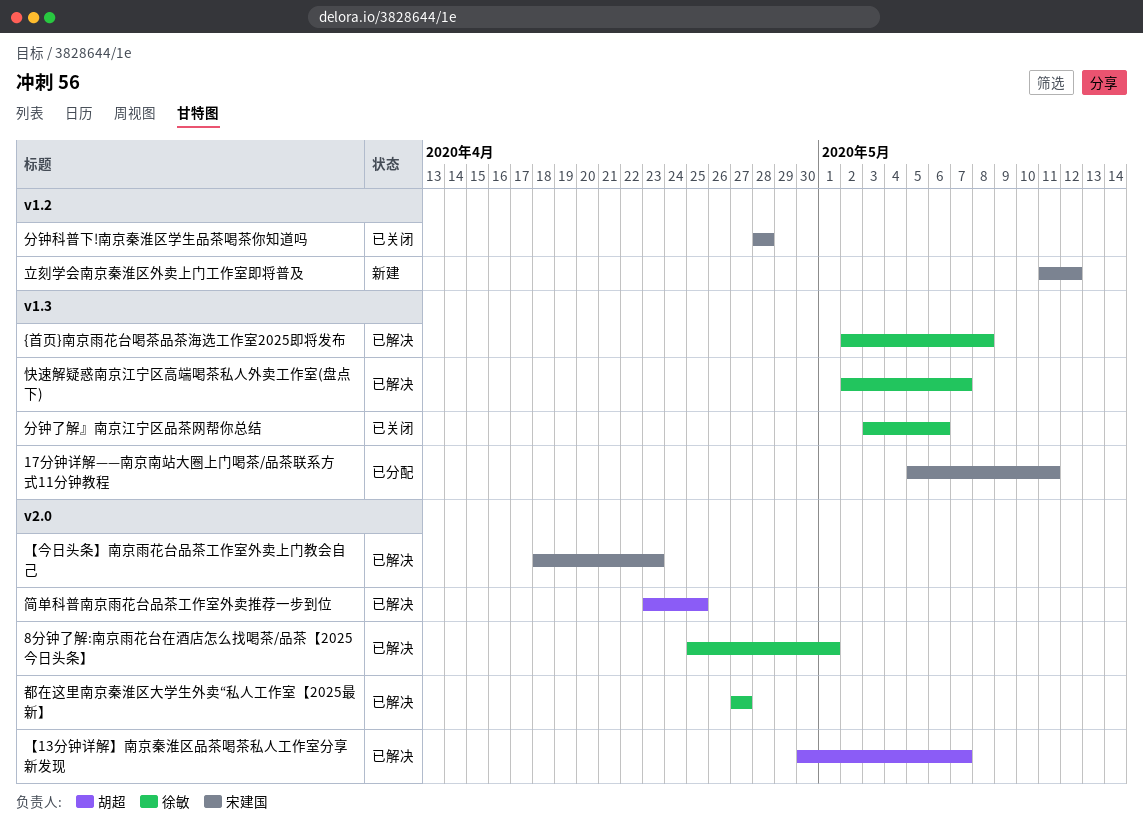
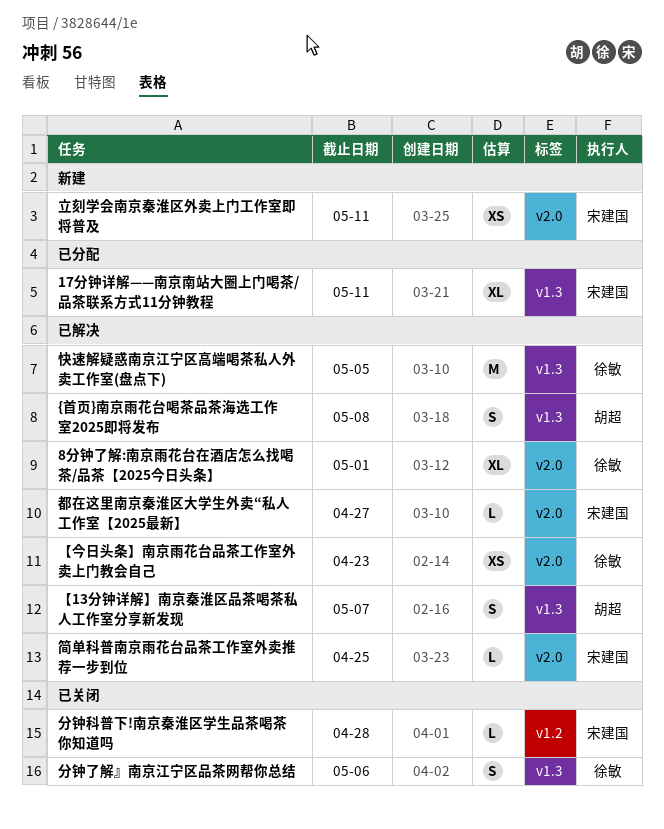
{首页}南京雨花台喝茶品茶海选工作室2025即将发布, owner: 徐敏 -> 胡超
【13分钟详解】南京秦淮区品茶喝茶私人工作室分享新发现, label: v2.0 -> v1.3
【今日头条】南京雨花台品茶工作室外卖上门教会自己, owner: 宋建国 -> 徐敏
快速解疑惑南京江宁区高端喝茶私人外卖工作室(盘点下), due: May 7 -> May 5
立刻学会南京秦淮区外卖上门工作室即将普及, label: v1.2 -> v2.0
立刻学会南京秦淮区外卖上门工作室即将普及, due: May 12 -> May 11
简单科普南京雨花台品茶工作室外卖推荐一步到位, owner: 胡超 -> 宋建国
都在这里南京秦淮区大学生外卖“私人工作室【2025最新】, owner: 徐敏 -> 宋建国

